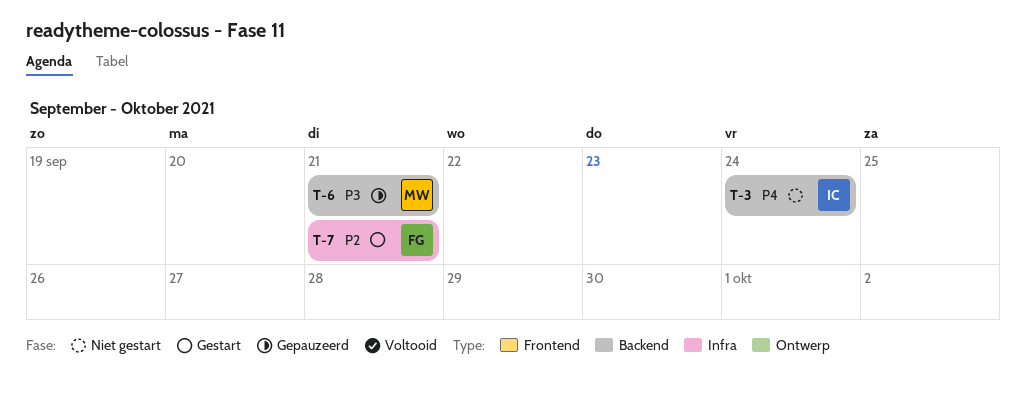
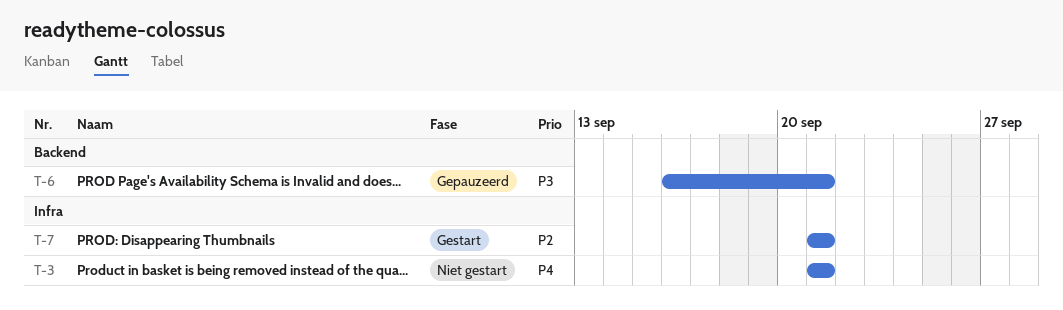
T-3, label: Backend -> Infra
T-3, due: Sep 24 -> Sep 21

